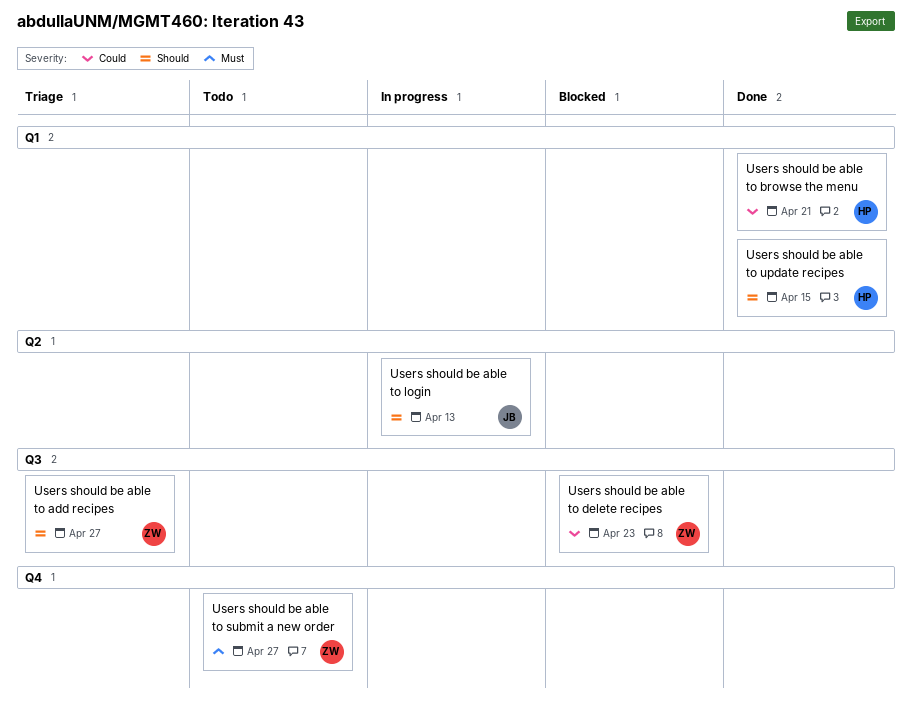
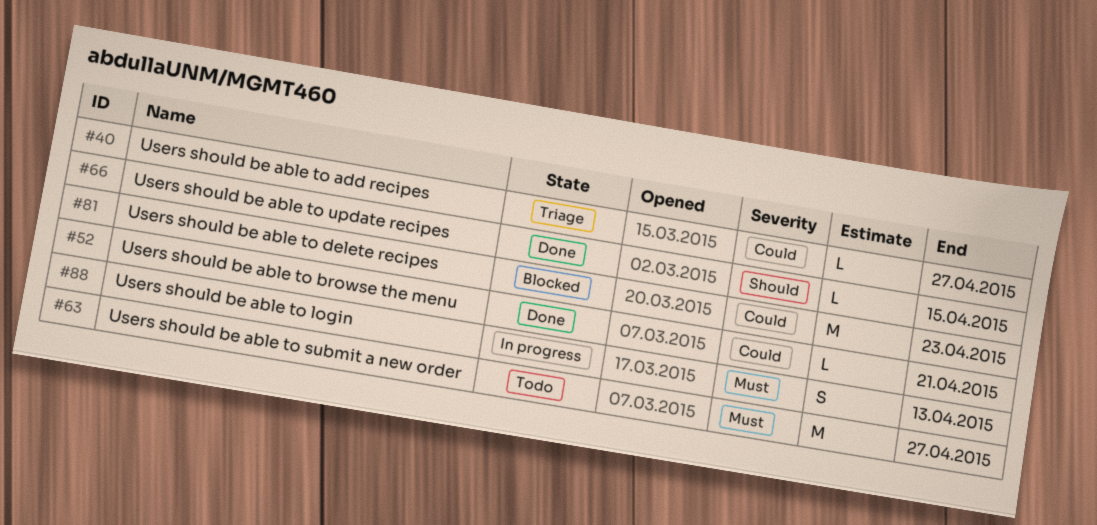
Users should be able to add recipes, priority: Should -> Could
Users should be able to login, priority: Should -> Must

